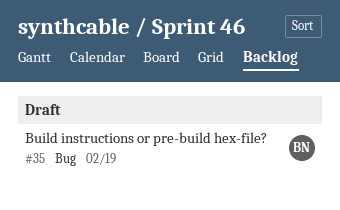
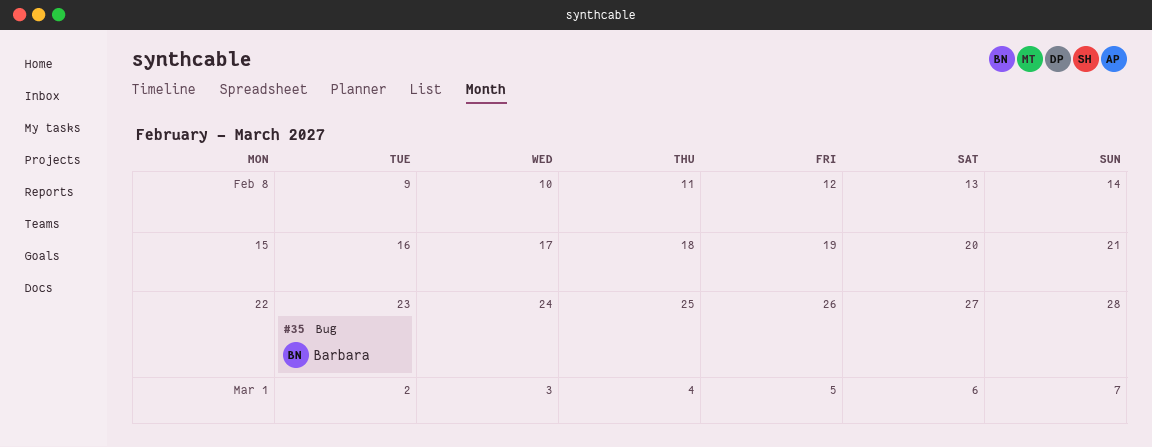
#35, due: Feb 19 -> Feb 23

